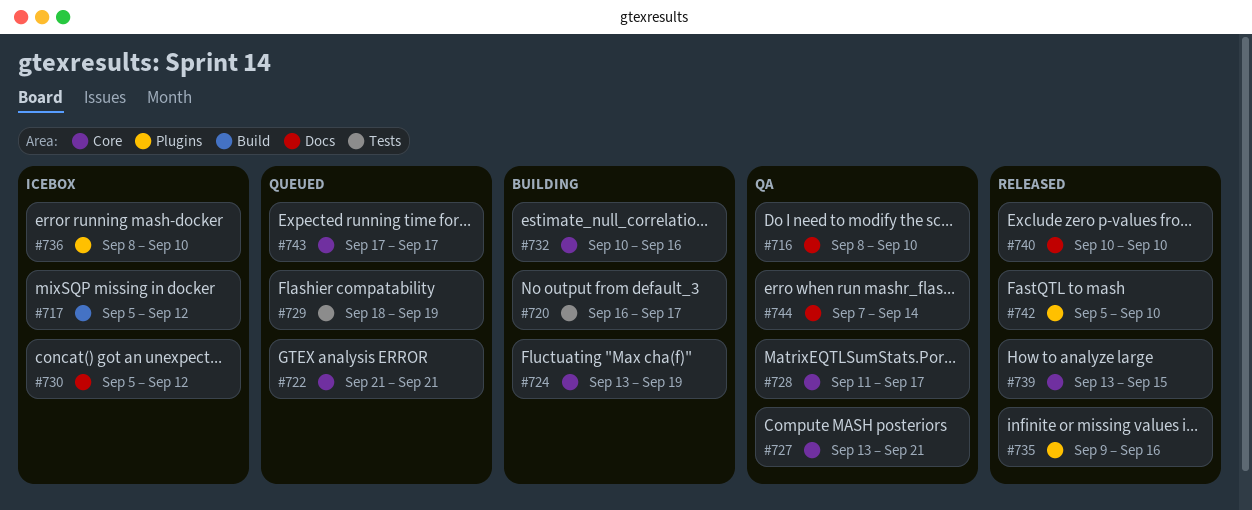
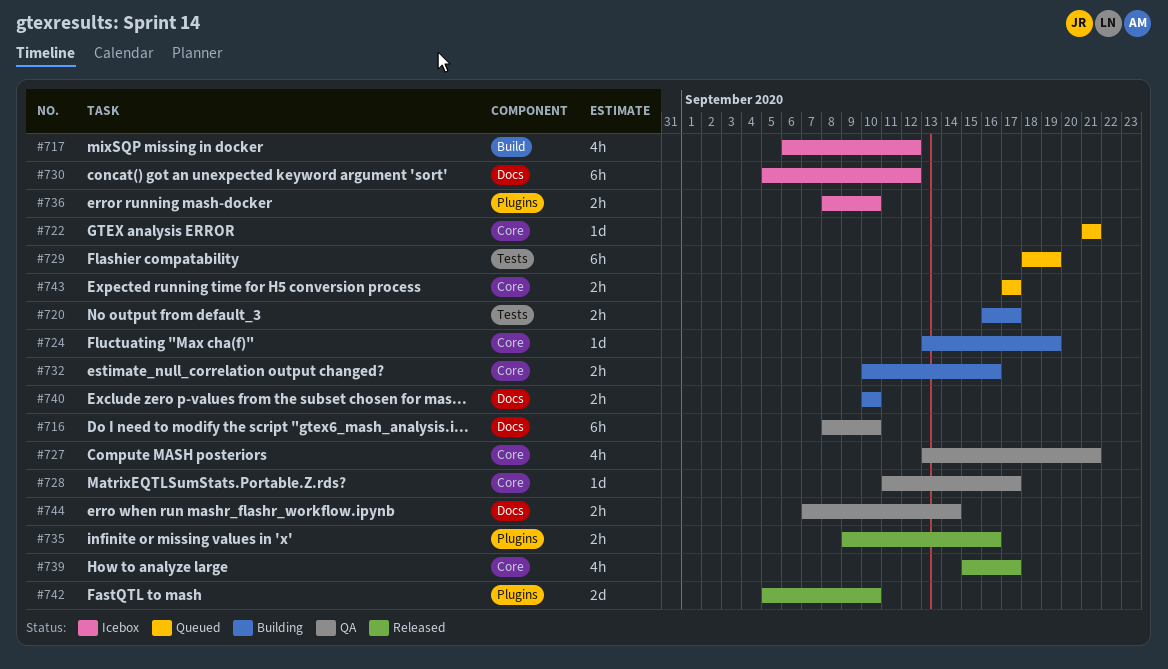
#717, start: Sep 5 -> Sep 6
#739, start: Sep 13 -> Sep 15
#739, due: Sep 15 -> Sep 17
#740, status: Released -> Building

